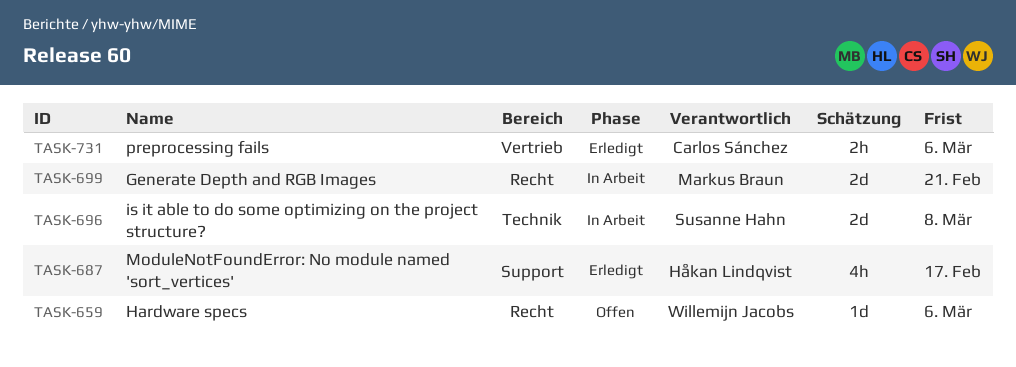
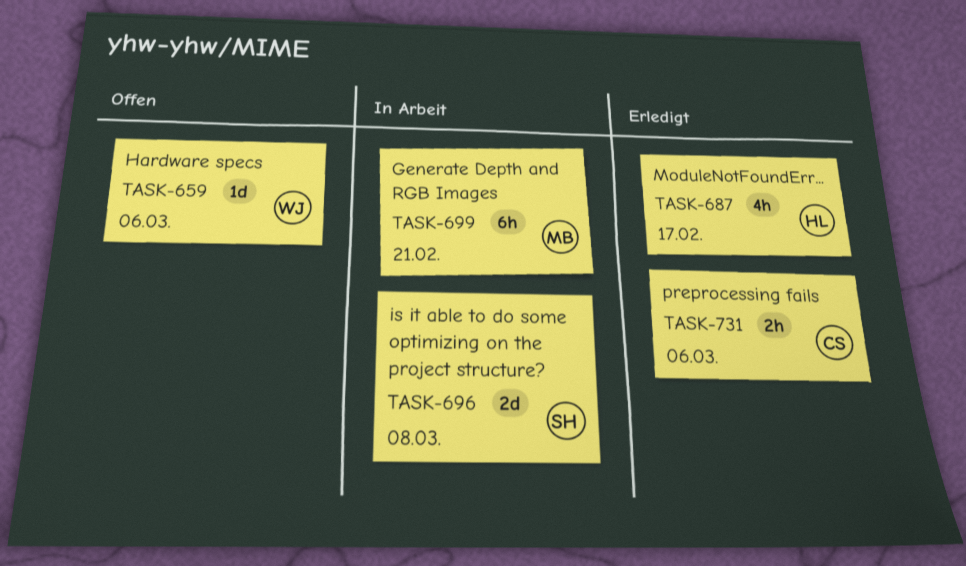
TASK-699, estimate: 2d -> 6h

